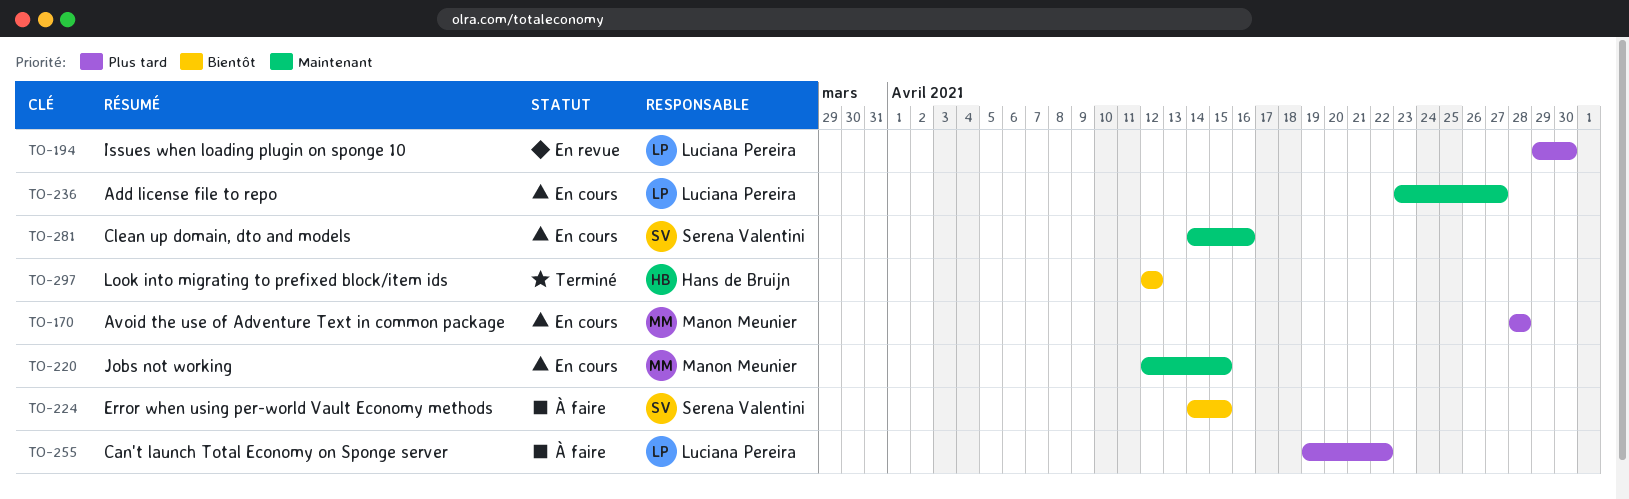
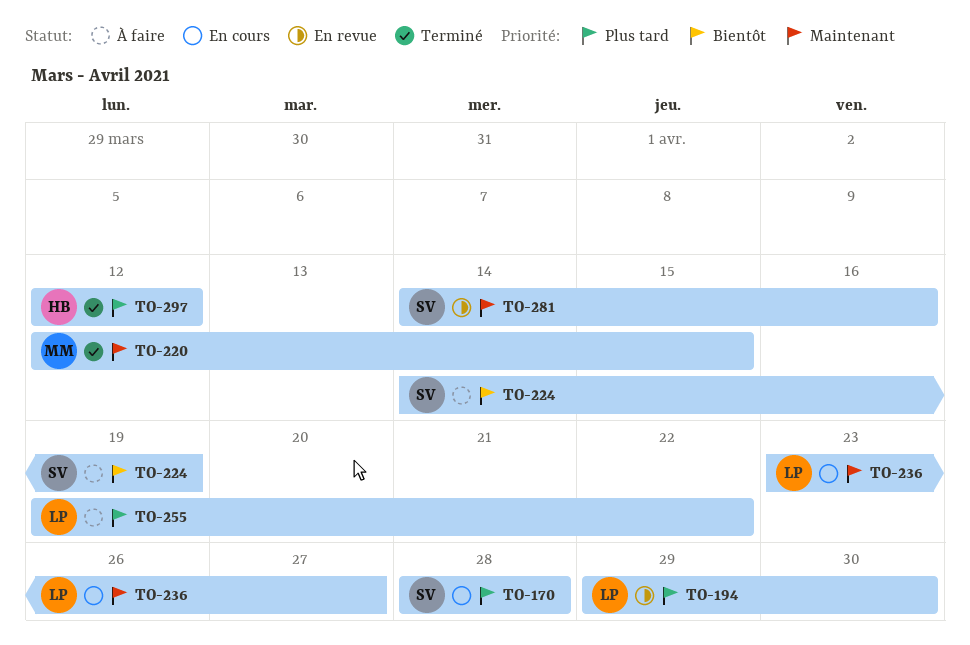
TO-170, owner: Manon Meunier -> Serena Valentini
TO-220, status: En cours -> Terminé
TO-224, due: Apr 15 -> Apr 19
TO-281, status: En cours -> En revue
TO-297, priority: Bientôt -> Plus tard

